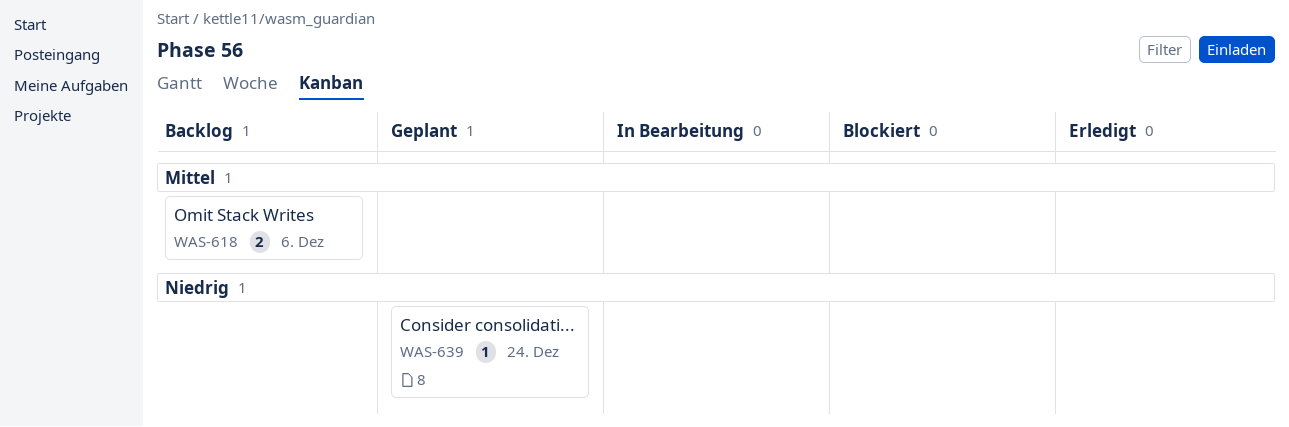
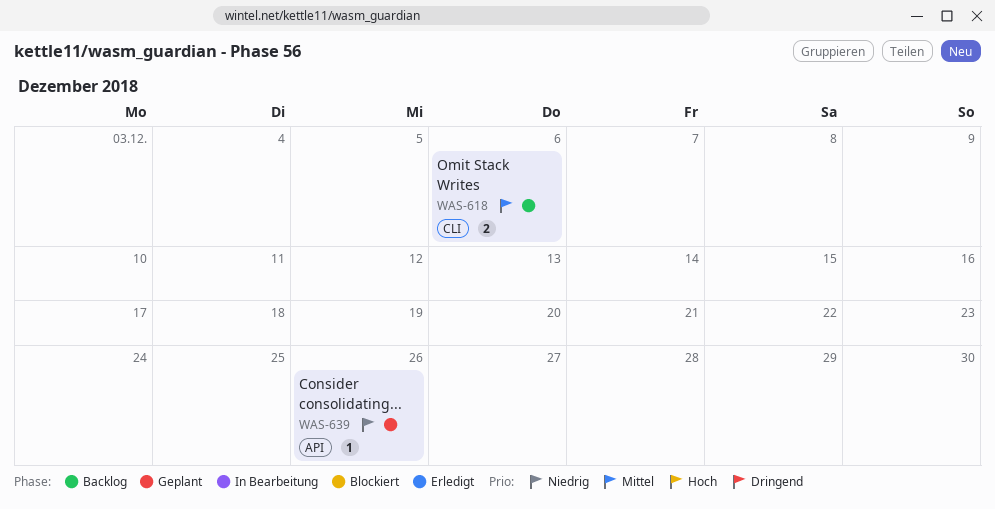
WAS-639, due: Dec 24 -> Dec 26

